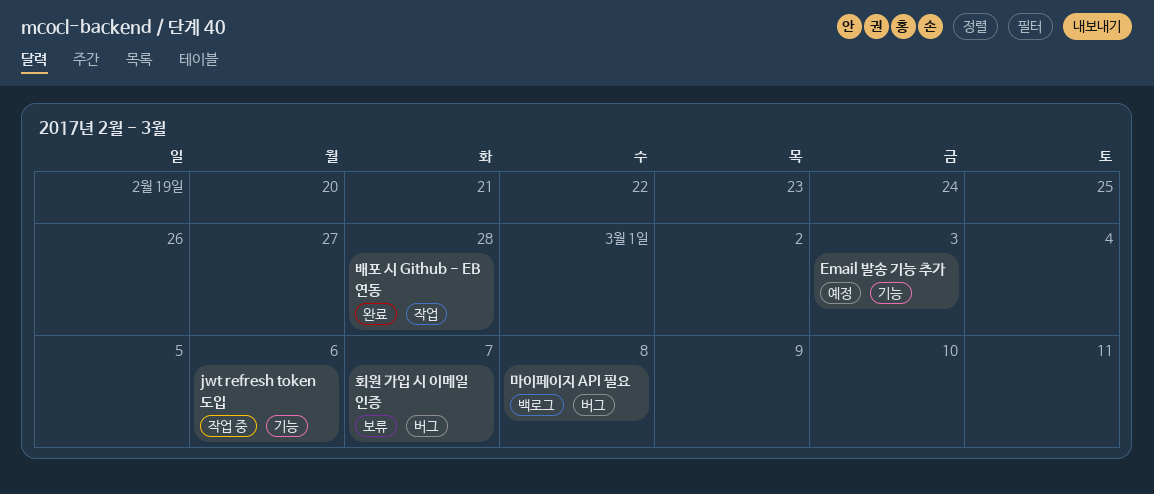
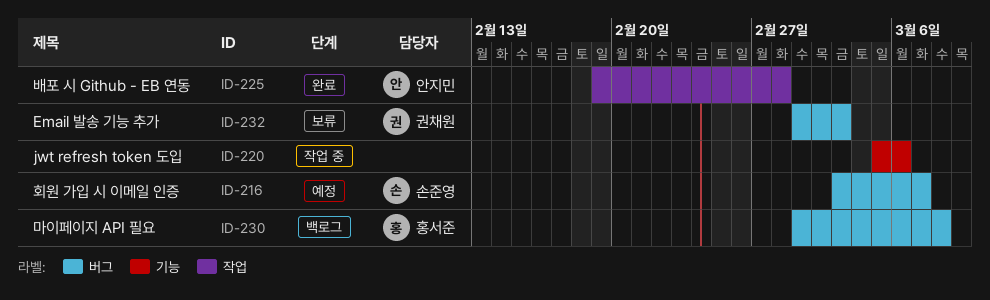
Email 발송 기능 추가, status: 예정 -> 보류
Email 발송 기능 추가, label: 기능 -> 버그
회원 가입 시 이메일 인증, status: 보류 -> 예정

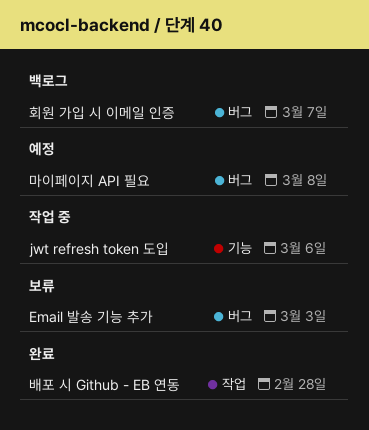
마이페이지 API 필요, status: 백로그 -> 예정
회원 가입 시 이메일 인증, status: 예정 -> 백로그

